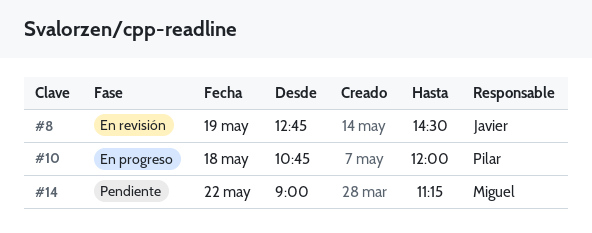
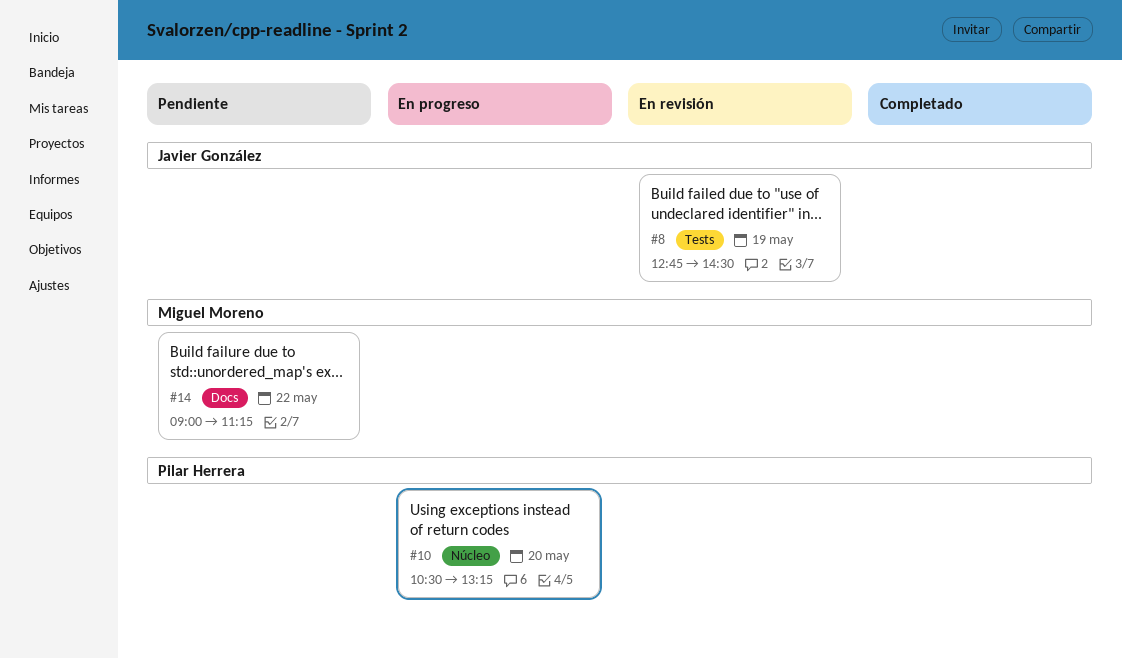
#10, day: May 18 -> May 20
#10, begins: 10:45 -> 10:30
#10, ends: 12:00 -> 13:15

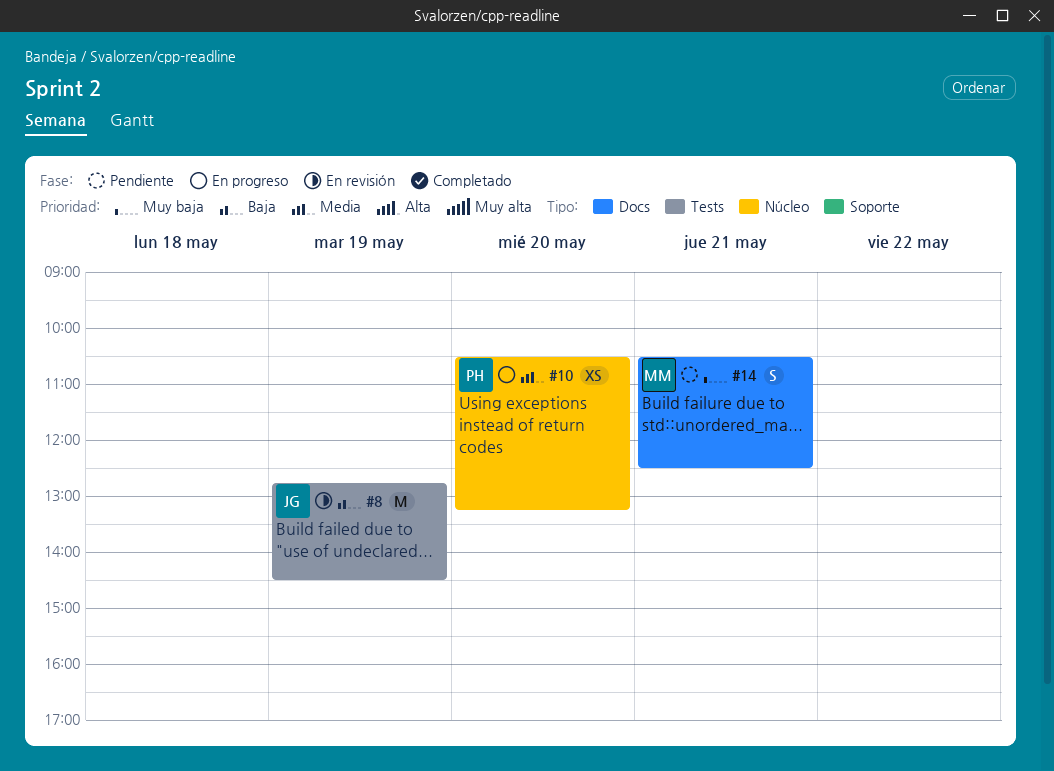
#14, day: May 22 -> May 21
#14, begins: 09:00 -> 10:30
#14, ends: 11:15 -> 12:30

